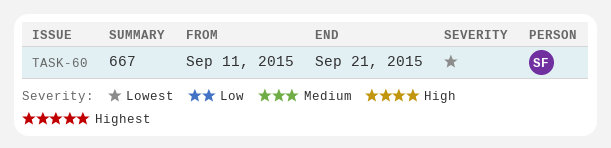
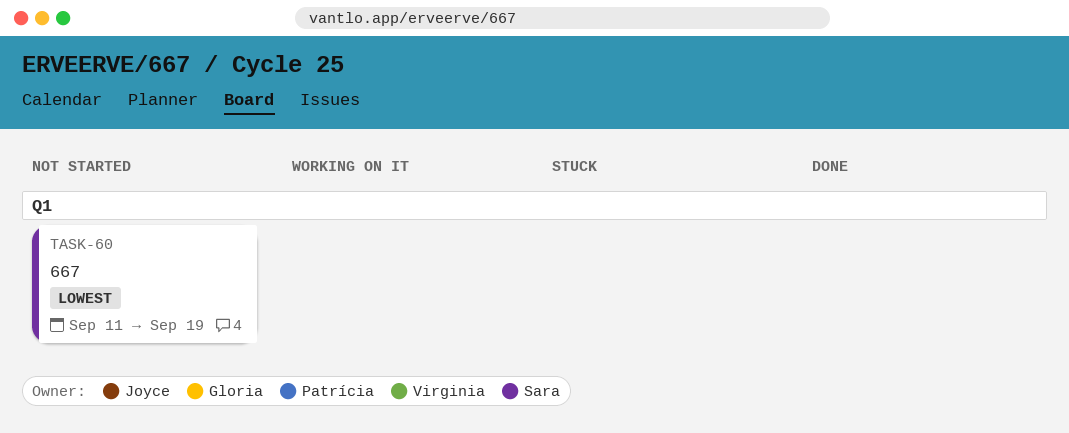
TASK-60, due: Sep 21 -> Sep 19

